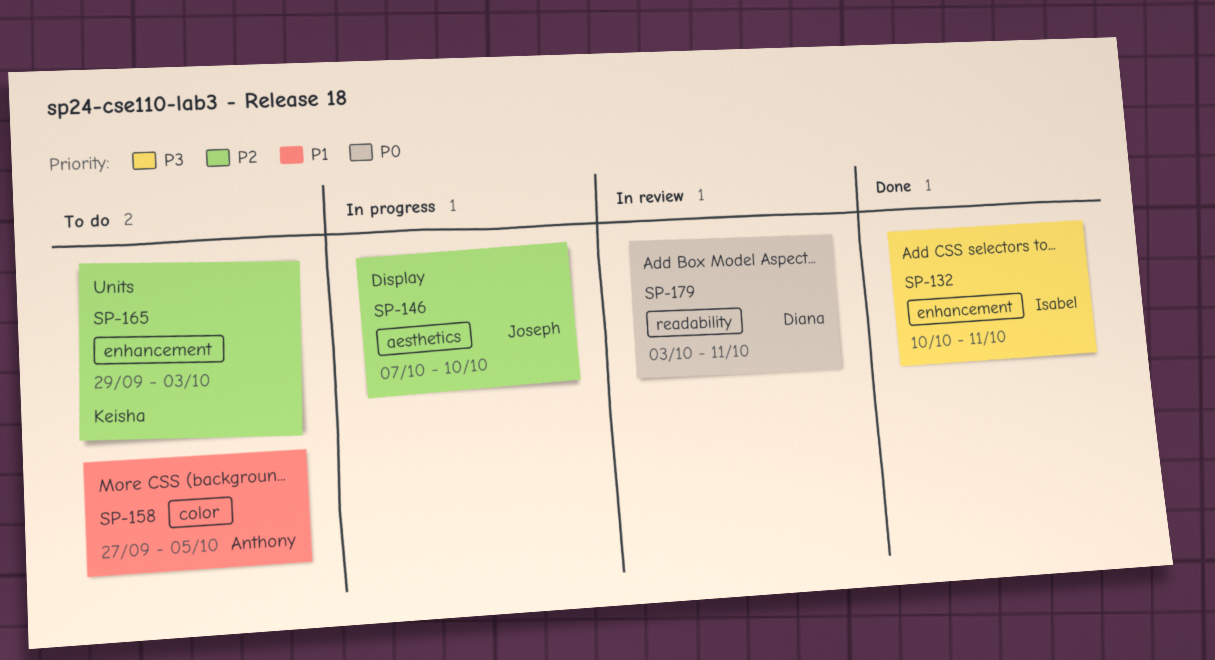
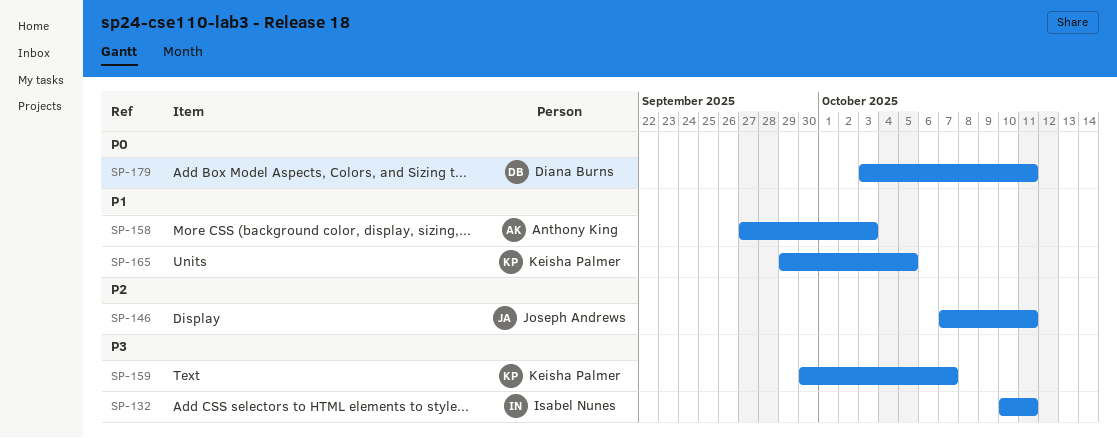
SP-146, due: Oct 10 -> Oct 11
SP-158, due: Oct 5 -> Oct 3
SP-159: none -> present
SP-165, priority: P2 -> P1
SP-165, due: Oct 3 -> Oct 5

